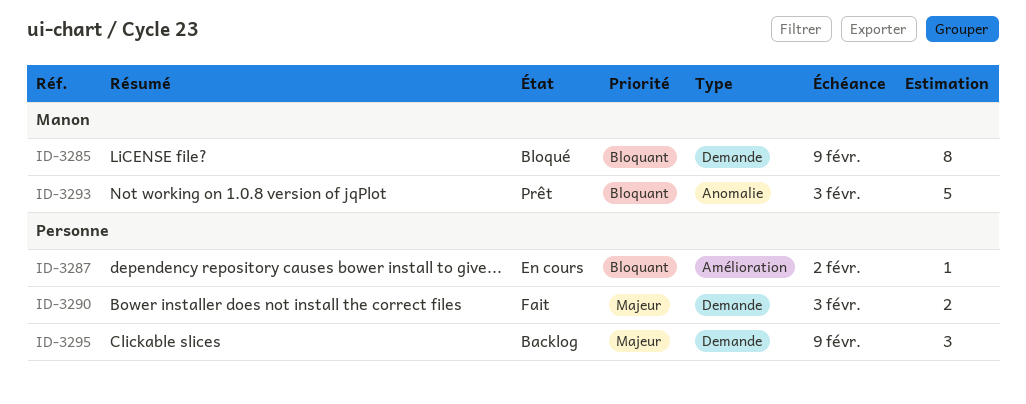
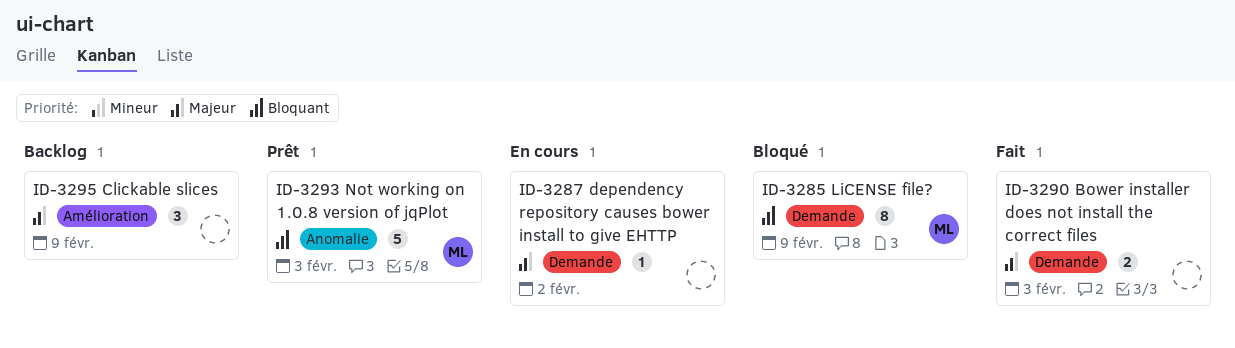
ID-3287, priority: Bloquant -> Majeur
ID-3287, label: Amélioration -> Demande
ID-3295, label: Demande -> Amélioration

